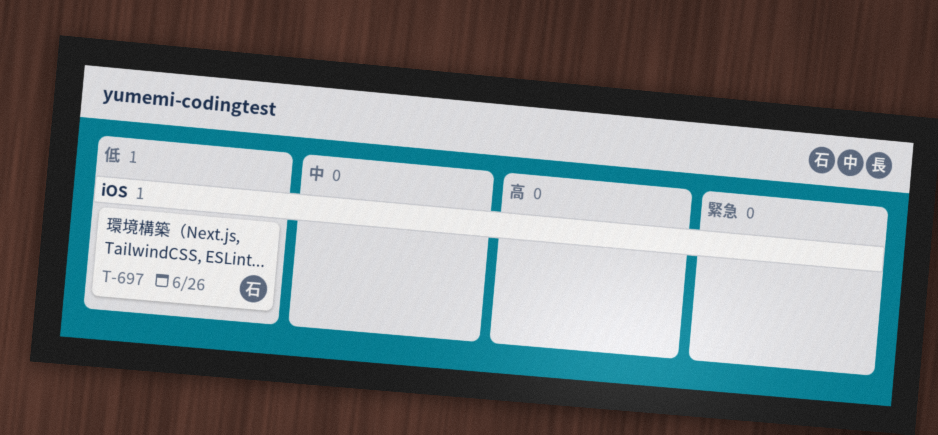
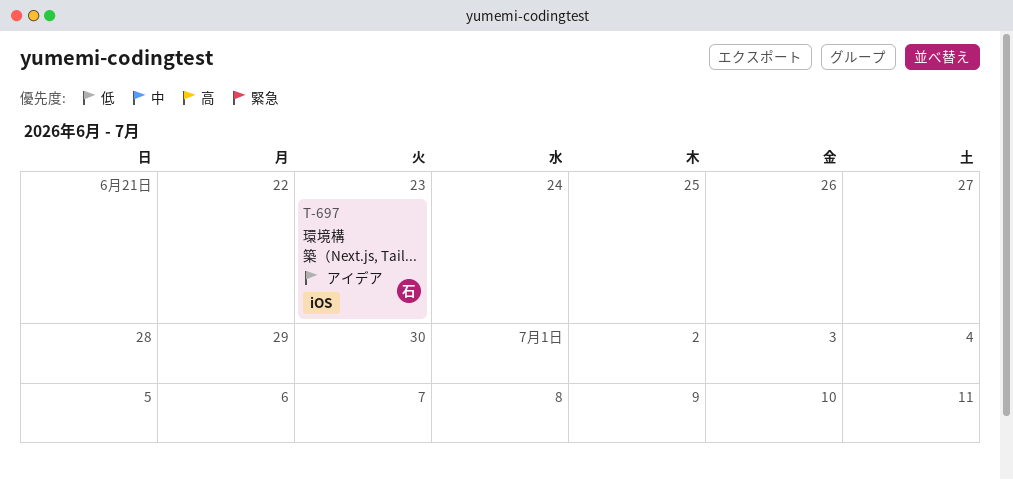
T-697, due: Jun 26 -> Jun 23

